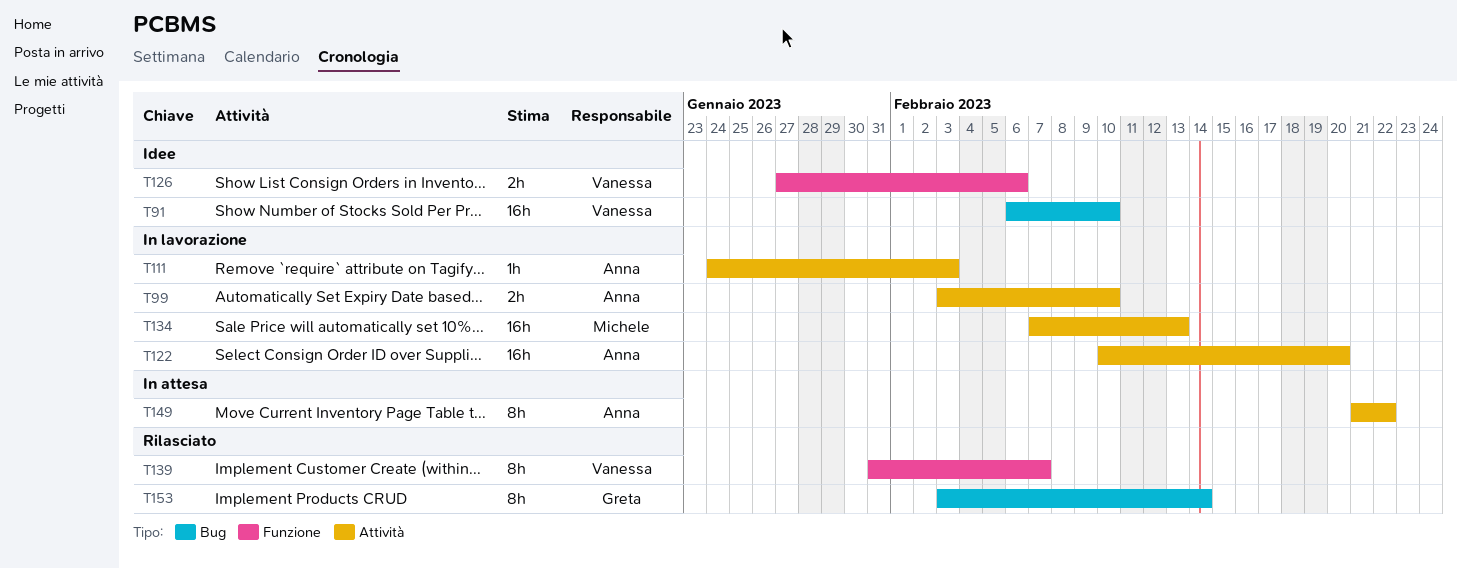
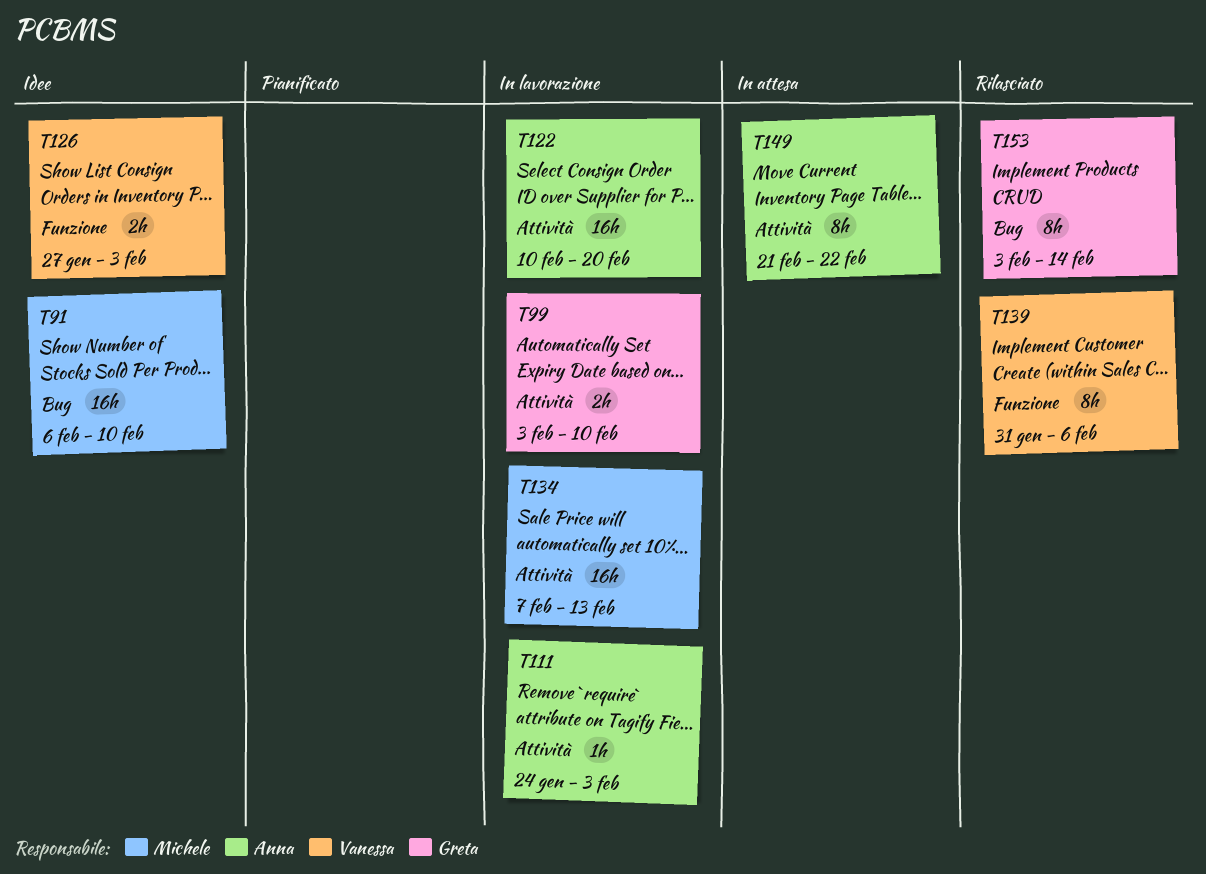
T91, owner: Vanessa -> Michele
T99, owner: Anna -> Greta
T126, due: Feb 6 -> Feb 3
T139, due: Feb 7 -> Feb 6

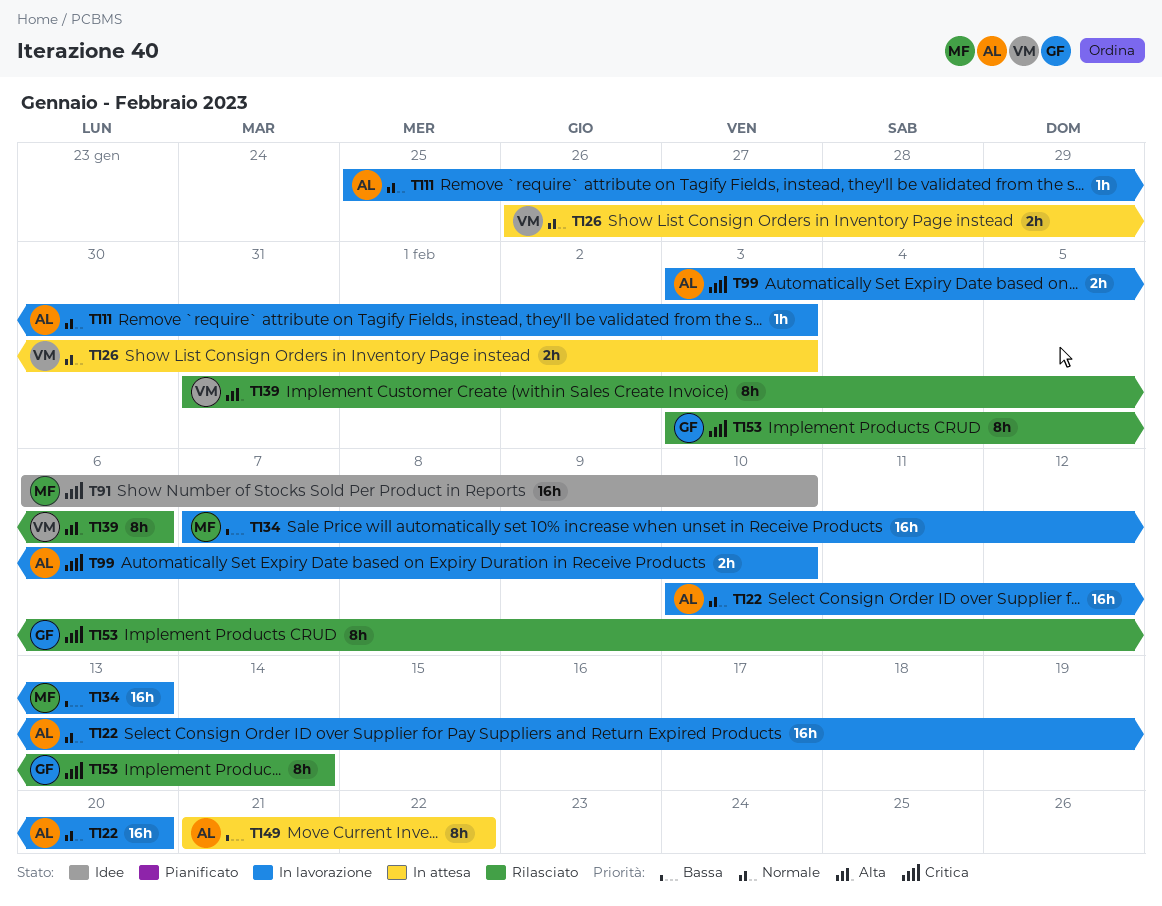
T99, owner: Greta -> Anna
T111, start: Jan 24 -> Jan 25
T126, status: Idee -> In attesa
T126, start: Jan 27 -> Jan 26

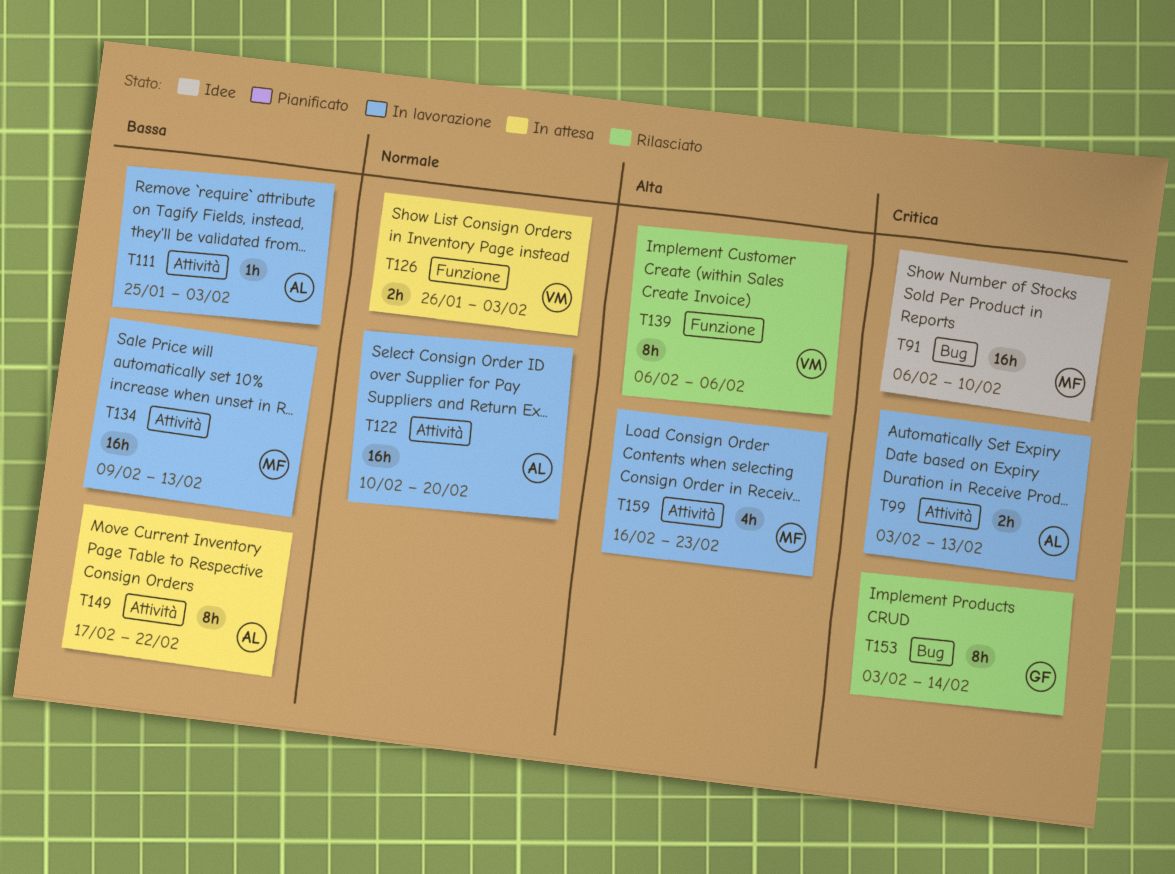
T99, due: Feb 10 -> Feb 13
T111, priority: Normale -> Bassa
T134, start: Feb 7 -> Feb 9
T139, start: Jan 31 -> Feb 6
T149, start: Feb 21 -> Feb 17
T159: none -> present

